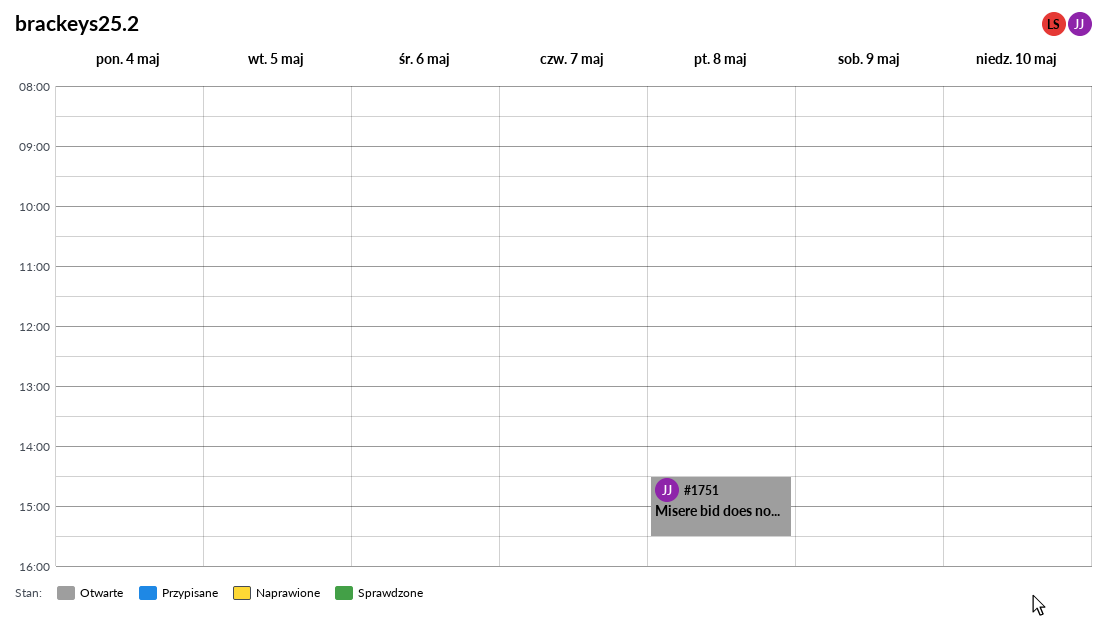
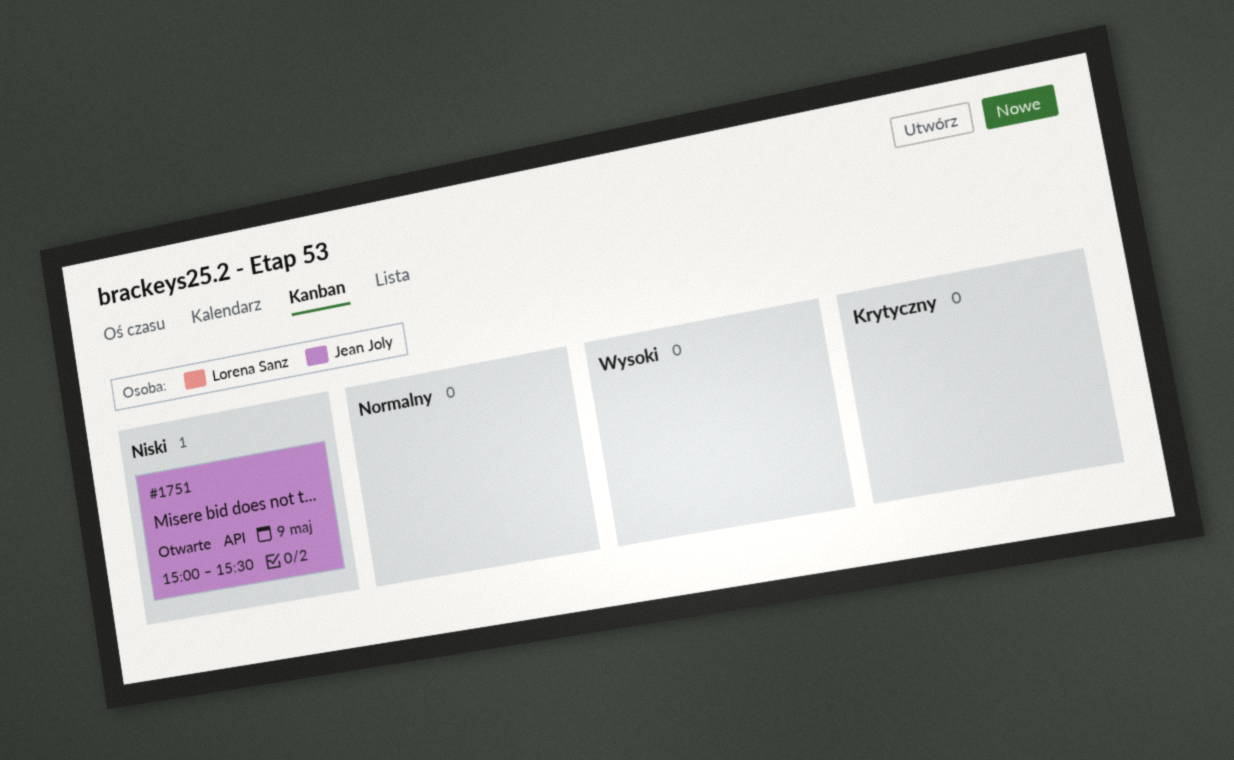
#1751, day: May 8 -> May 9
#1751, begins: 14:30 -> 15:00

